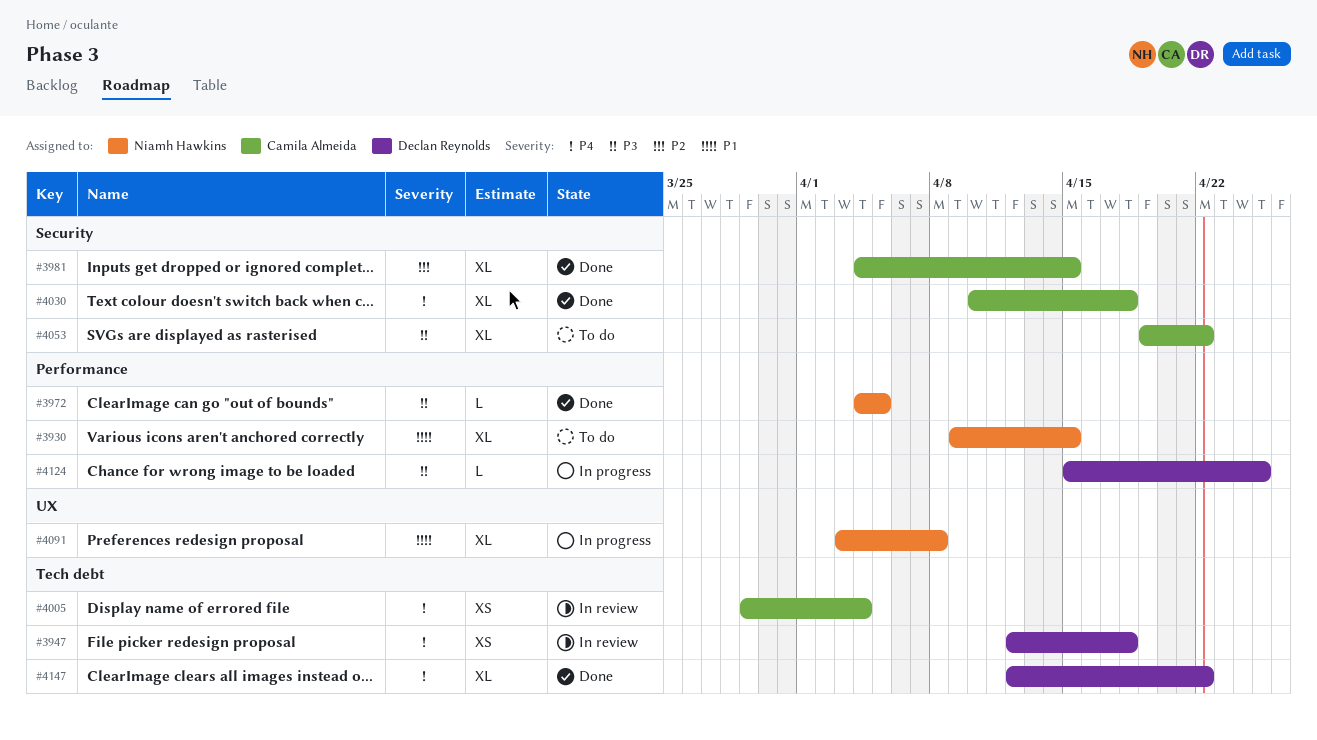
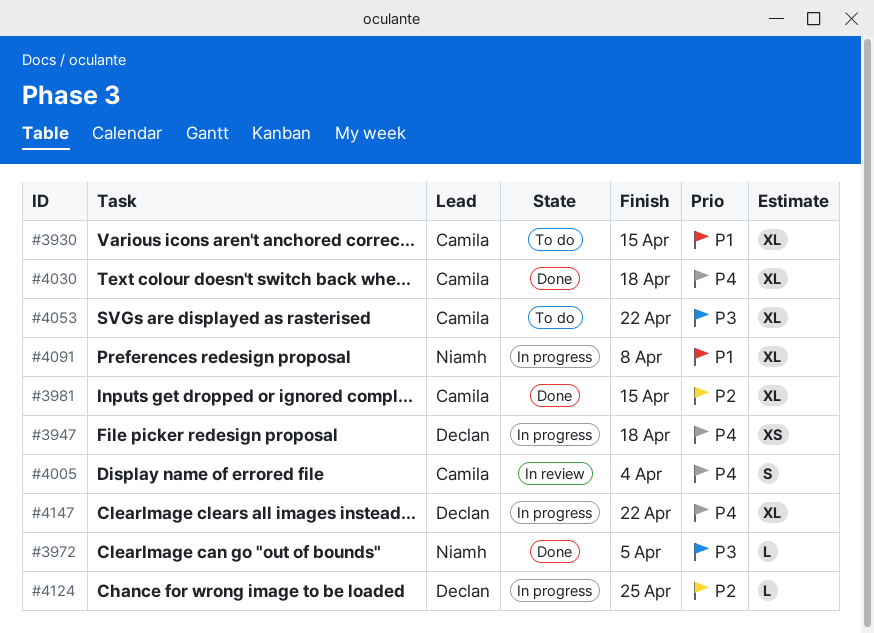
#3930, owner: Niamh Hawkins -> Camila Almeida
#3947, status: In review -> In progress
#4005, estimate: XS -> S
#4124, priority: P3 -> P2
#4147, status: Done -> In progress

